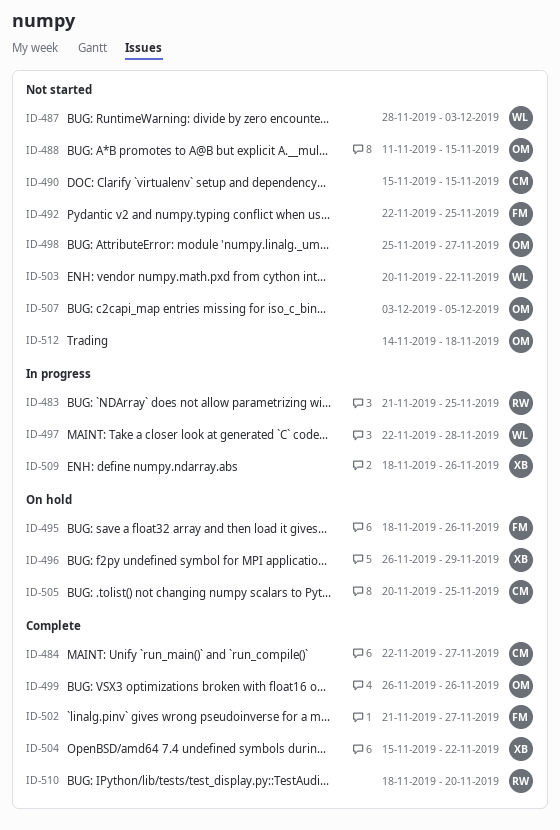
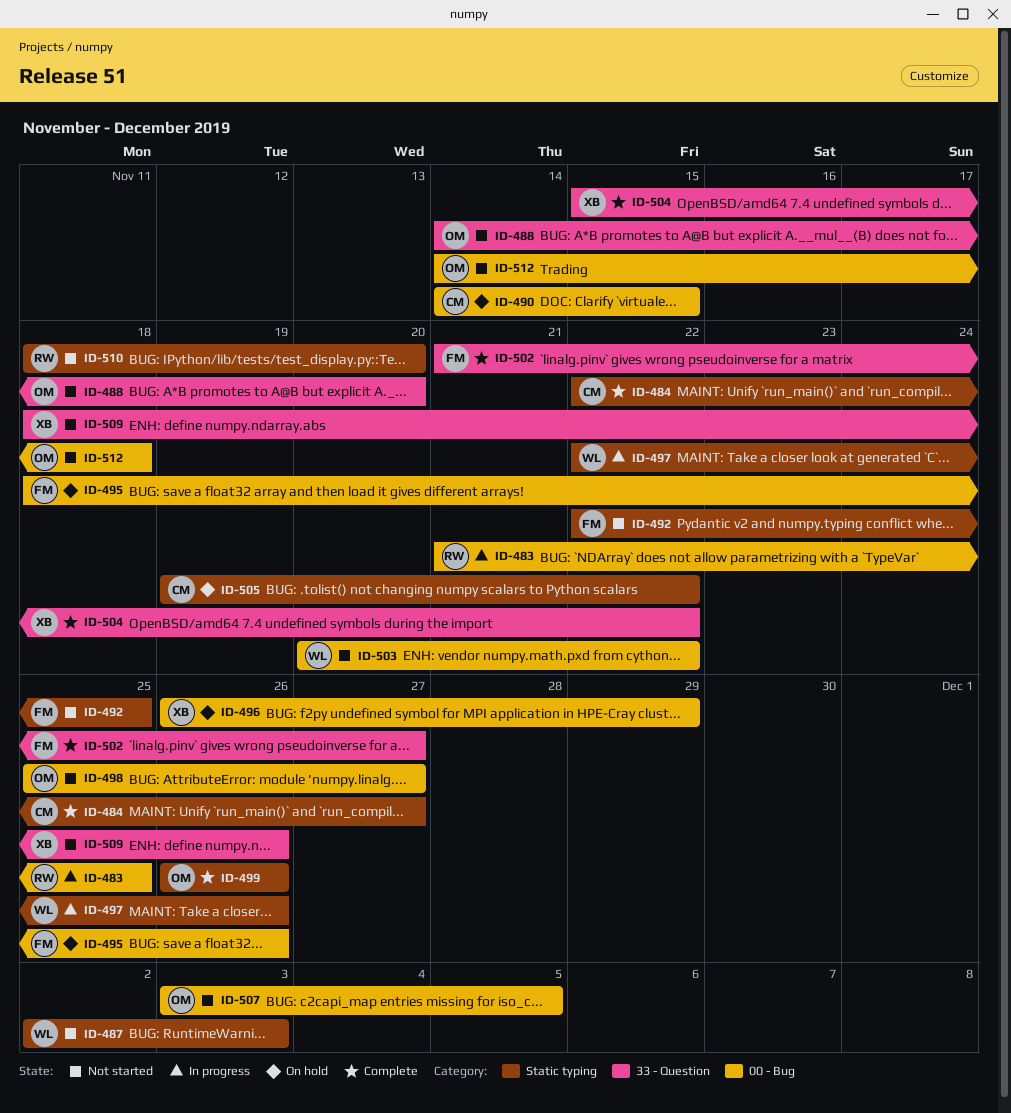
ID-487, start: Nov 28 -> Dec 2
ID-488, start: Nov 11 -> Nov 14
ID-488, due: Nov 15 -> Nov 20
ID-490, status: Not started -> On hold
ID-490, start: Nov 15 -> Nov 14
ID-497, due: Nov 28 -> Nov 26
ID-505, start: Nov 20 -> Nov 19
ID-505, due: Nov 25 -> Nov 22
ID-509, status: In progress -> Not started
ID-510, status: Complete -> Not started

